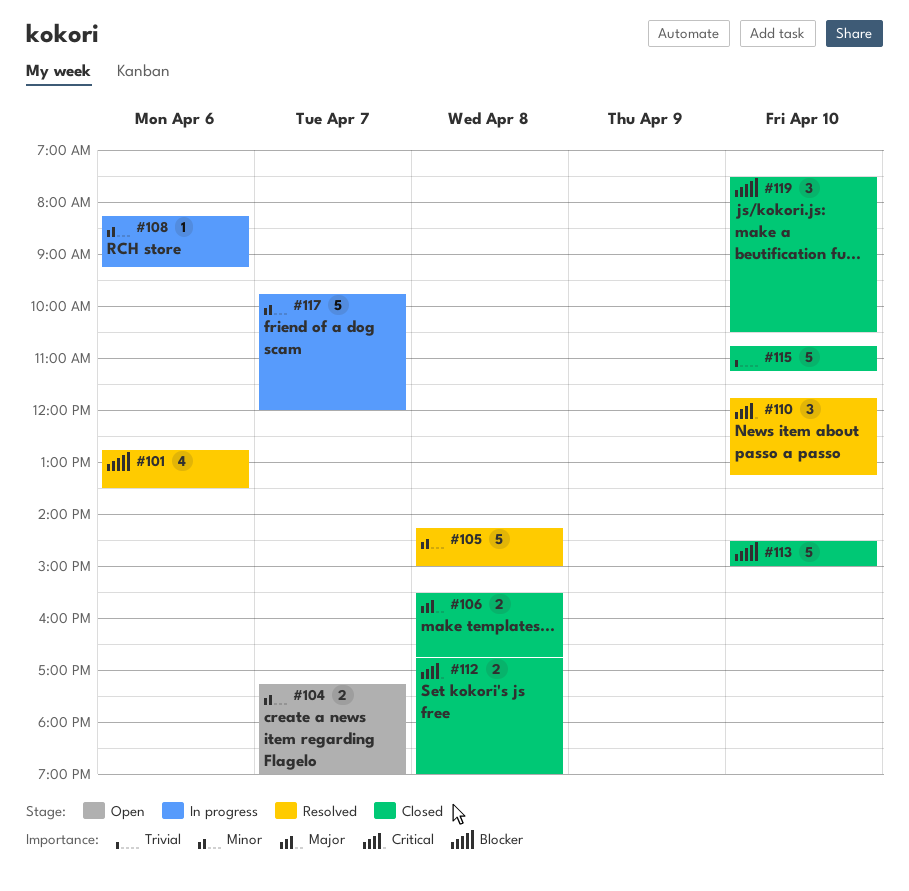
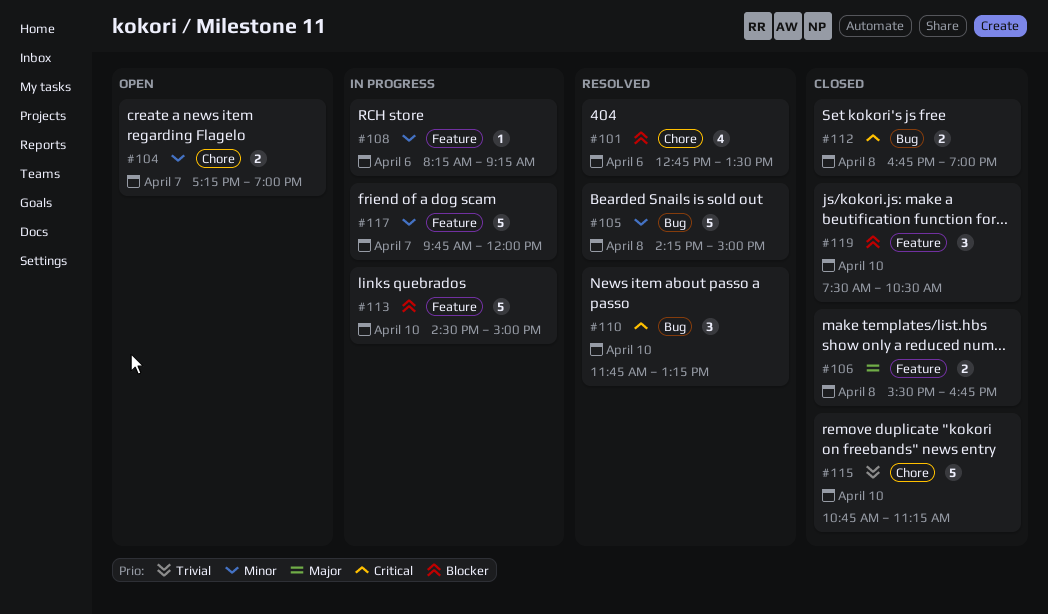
#113, status: Closed -> In progress

